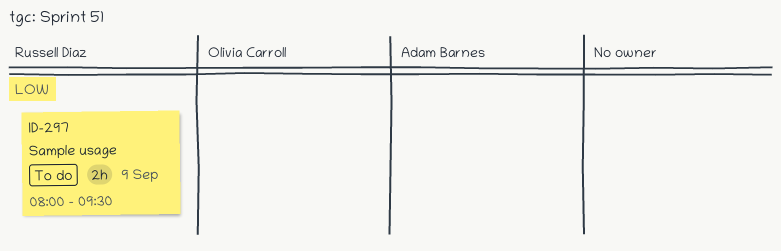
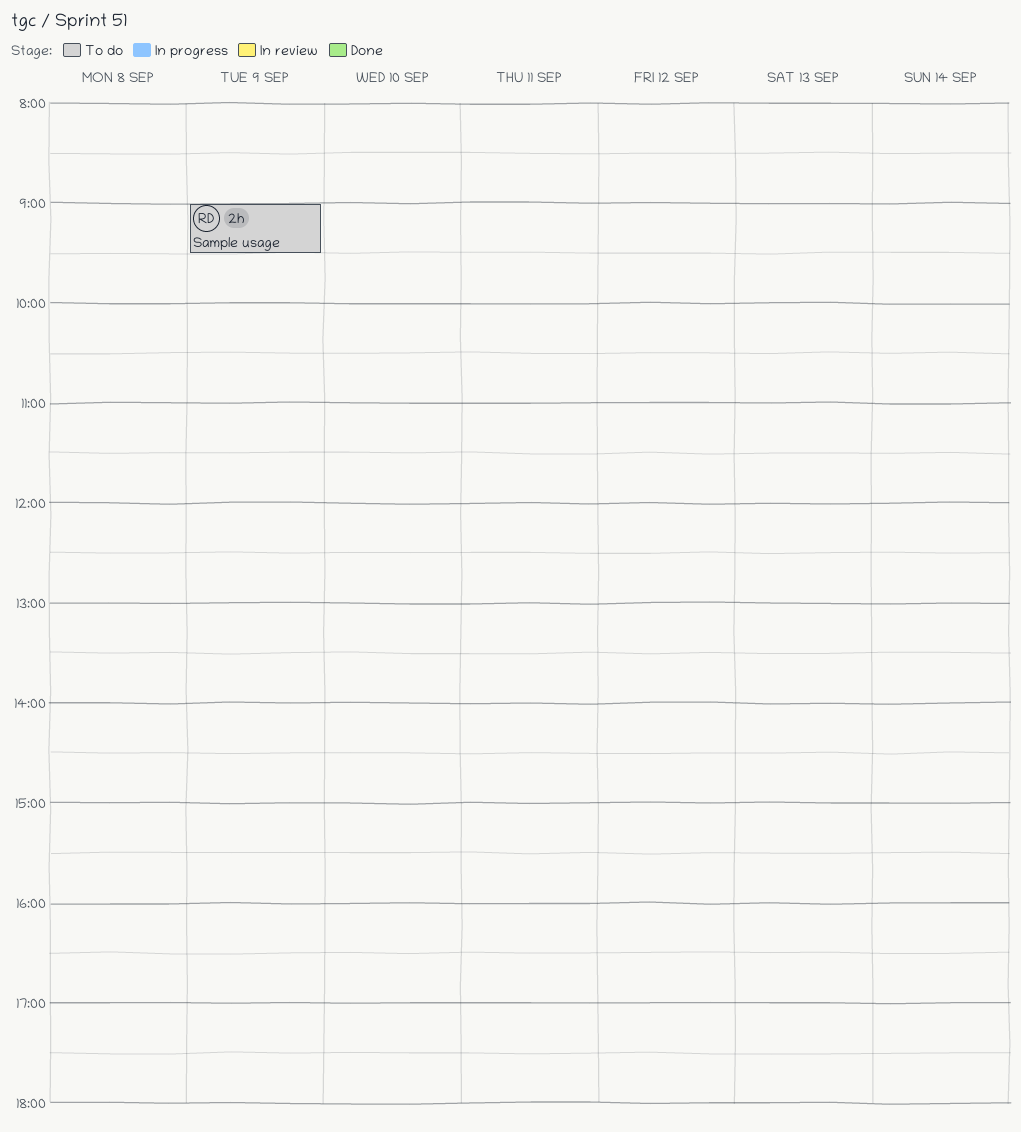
Sample usage, begins: 08:00 -> 09:00

